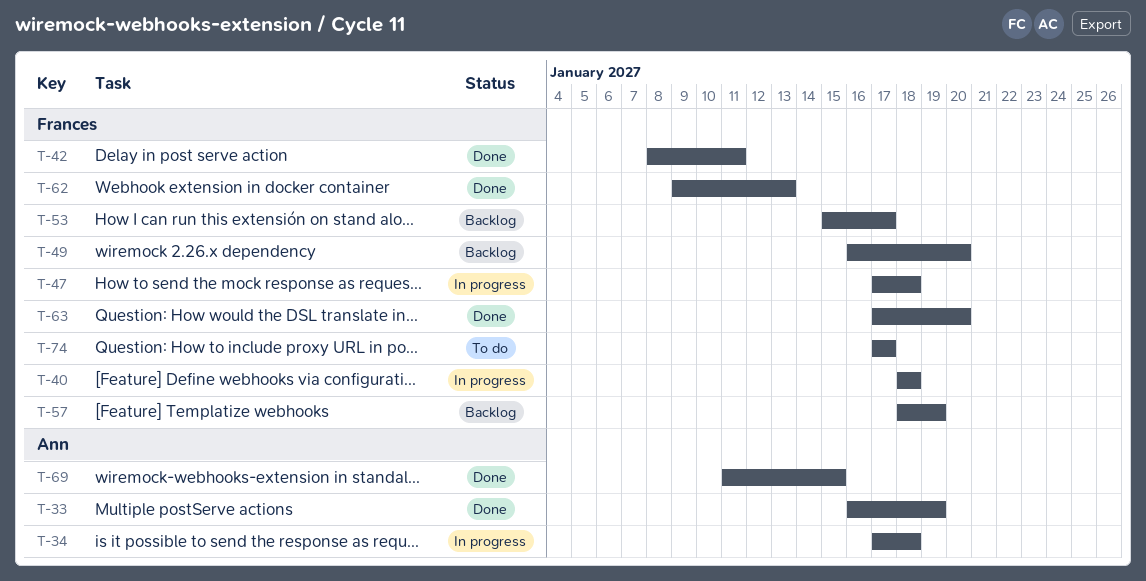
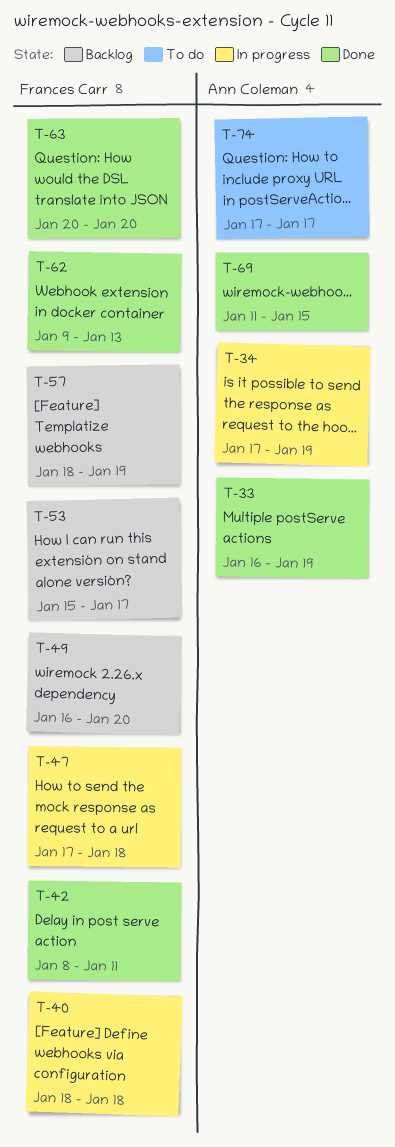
T-34, due: Jan 18 -> Jan 19
T-63, start: Jan 17 -> Jan 20
T-74, owner: Frances Carr -> Ann Coleman

